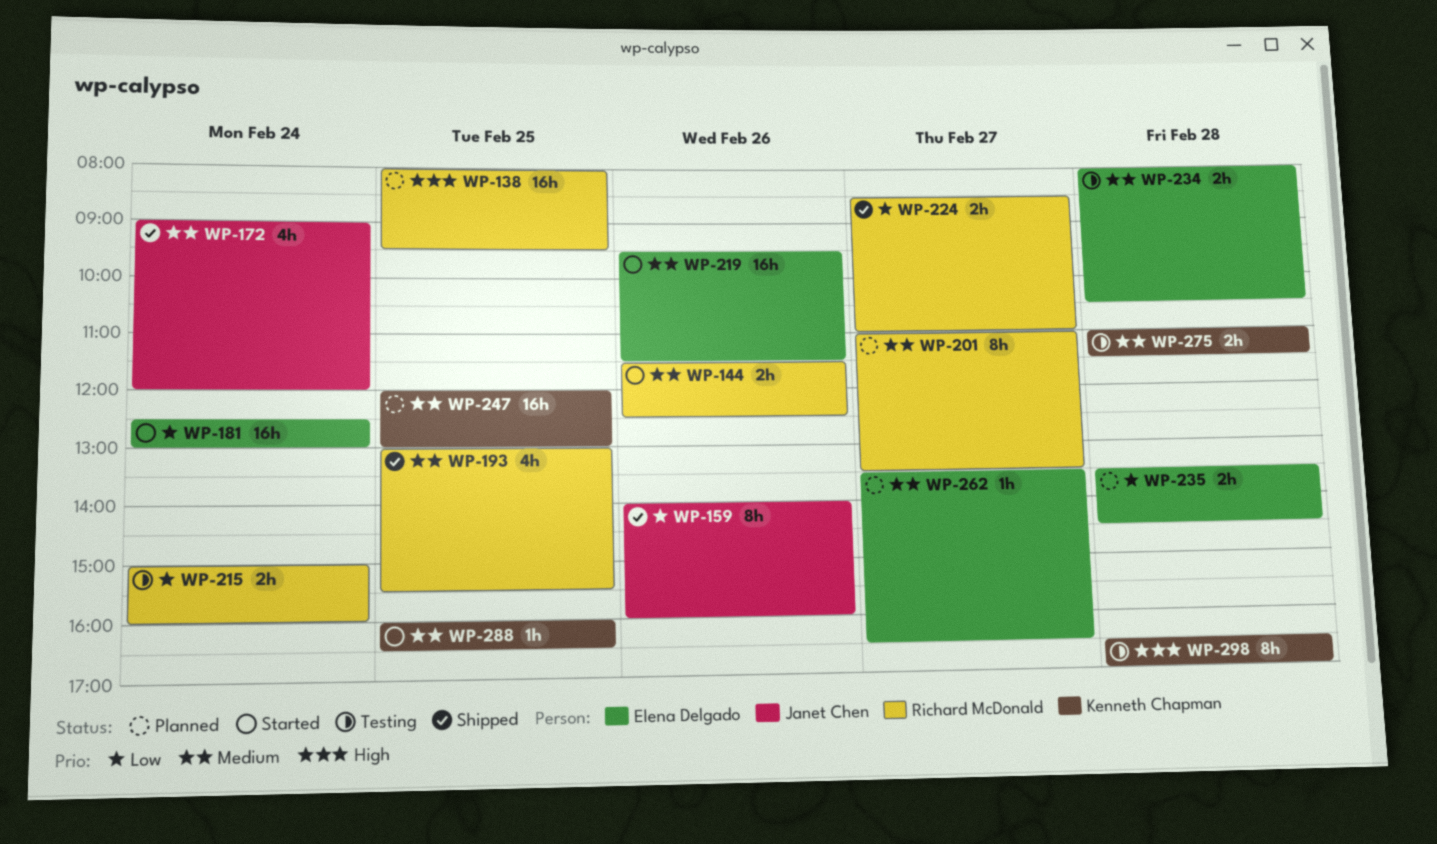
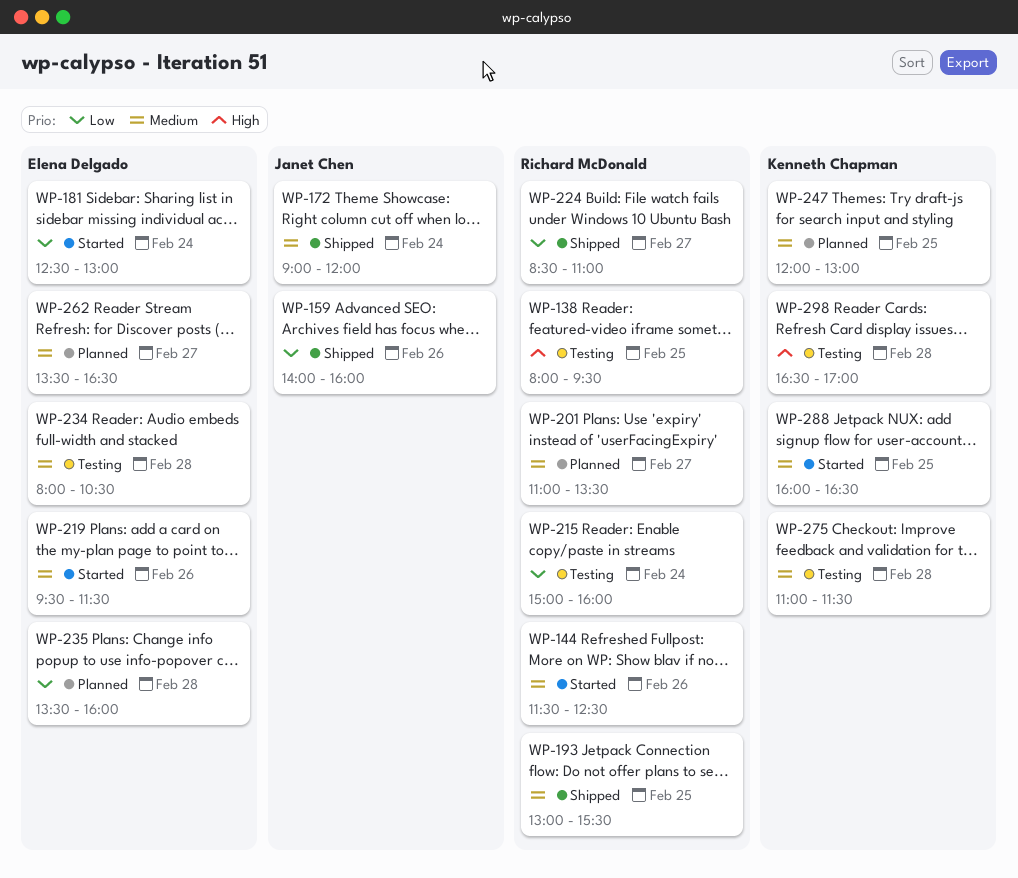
WP-138, status: Planned -> Testing
WP-235, ends: 14:30 -> 16:00

